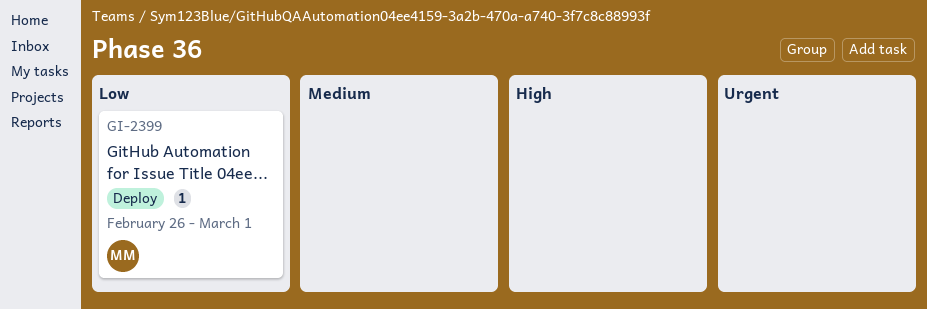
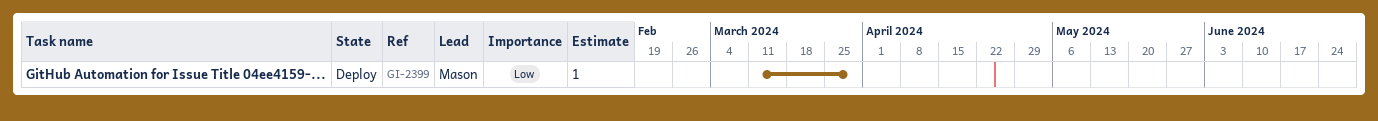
GI-2399, start: Feb 26 -> Mar 11
GI-2399, due: Mar 1 -> Mar 29

